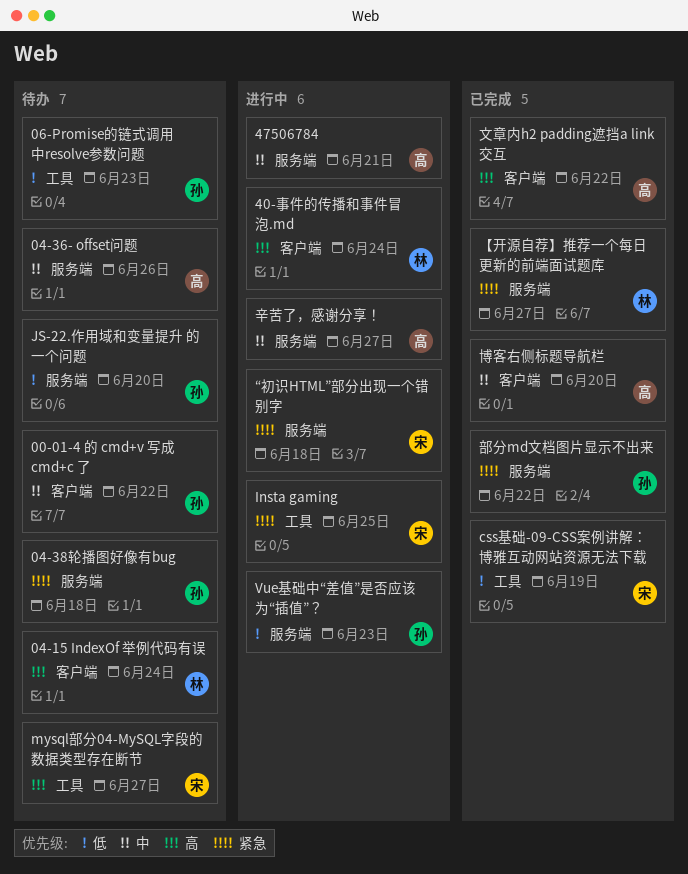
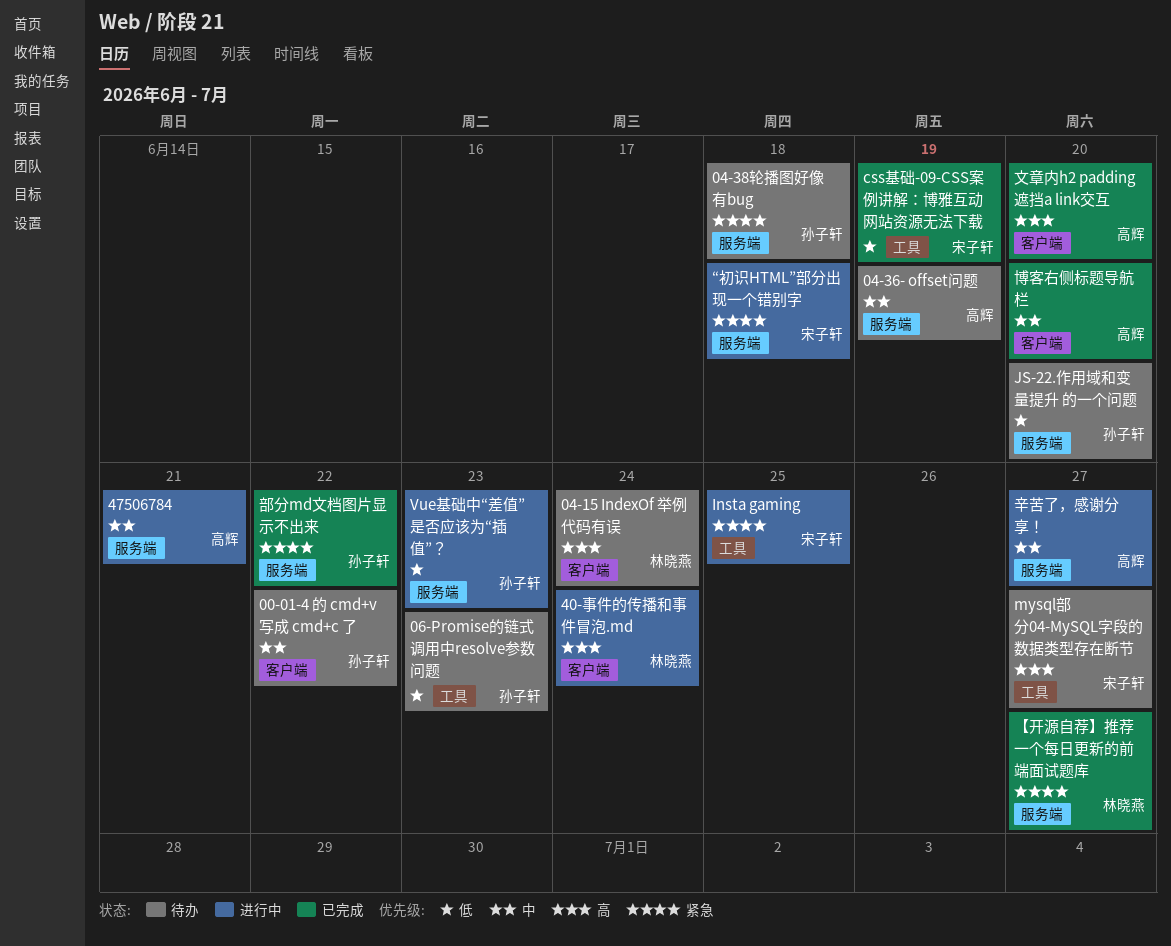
04-36- offset问题, due: Jun 26 -> Jun 19
文章内h2 padding遮挡a link交互, due: Jun 22 -> Jun 20

